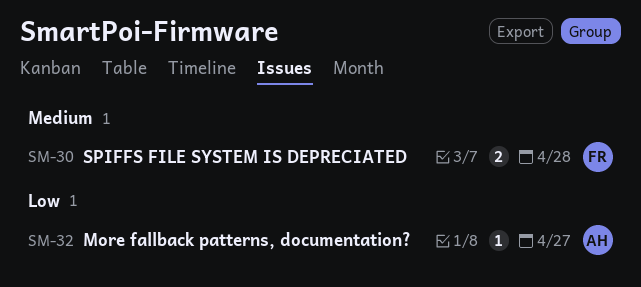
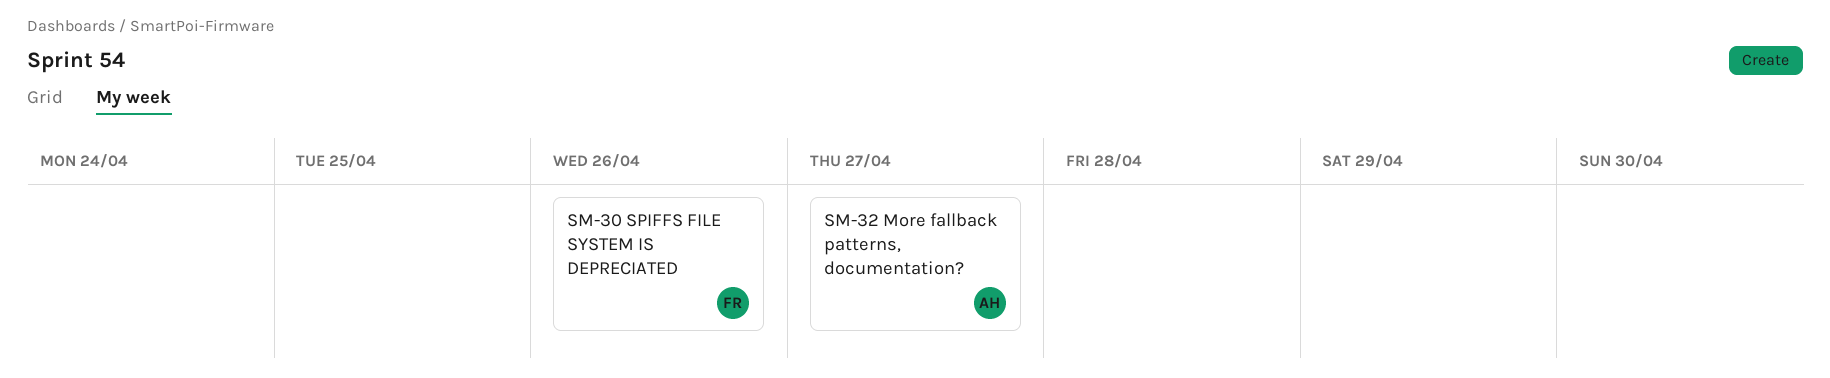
SM-30, due: Apr 28 -> Apr 26

